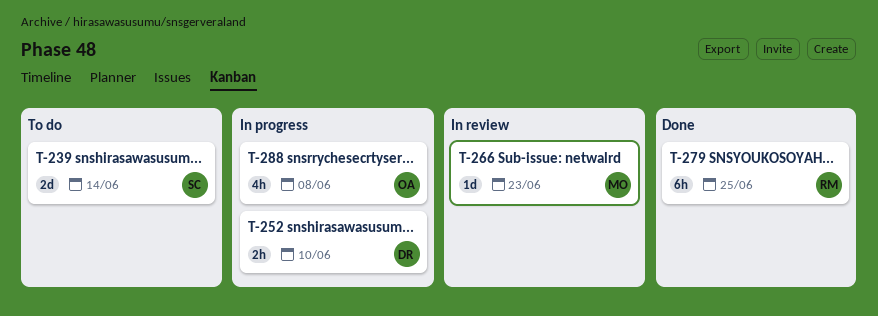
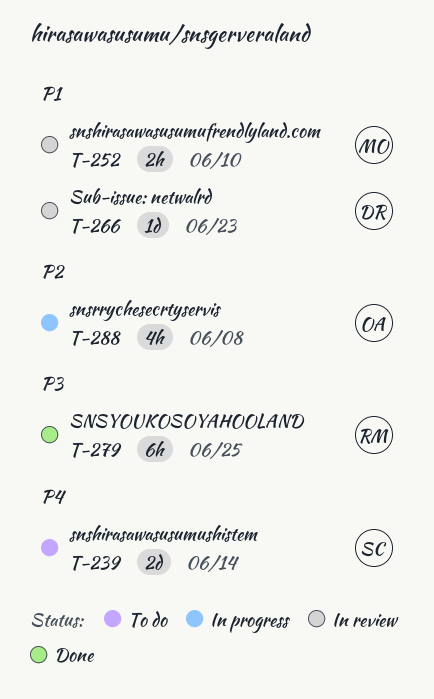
T-252, status: In progress -> In review
T-252, owner: DR -> MO
T-266, owner: MO -> DR

